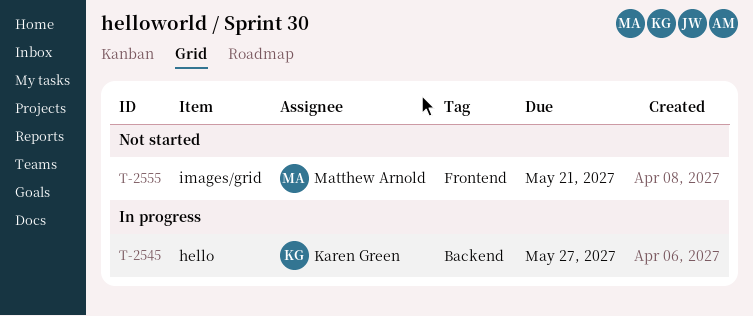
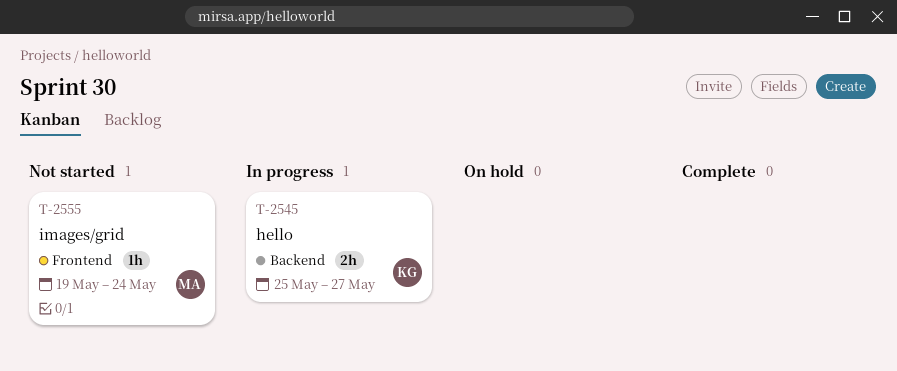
T-2555, due: May 21 -> May 24

